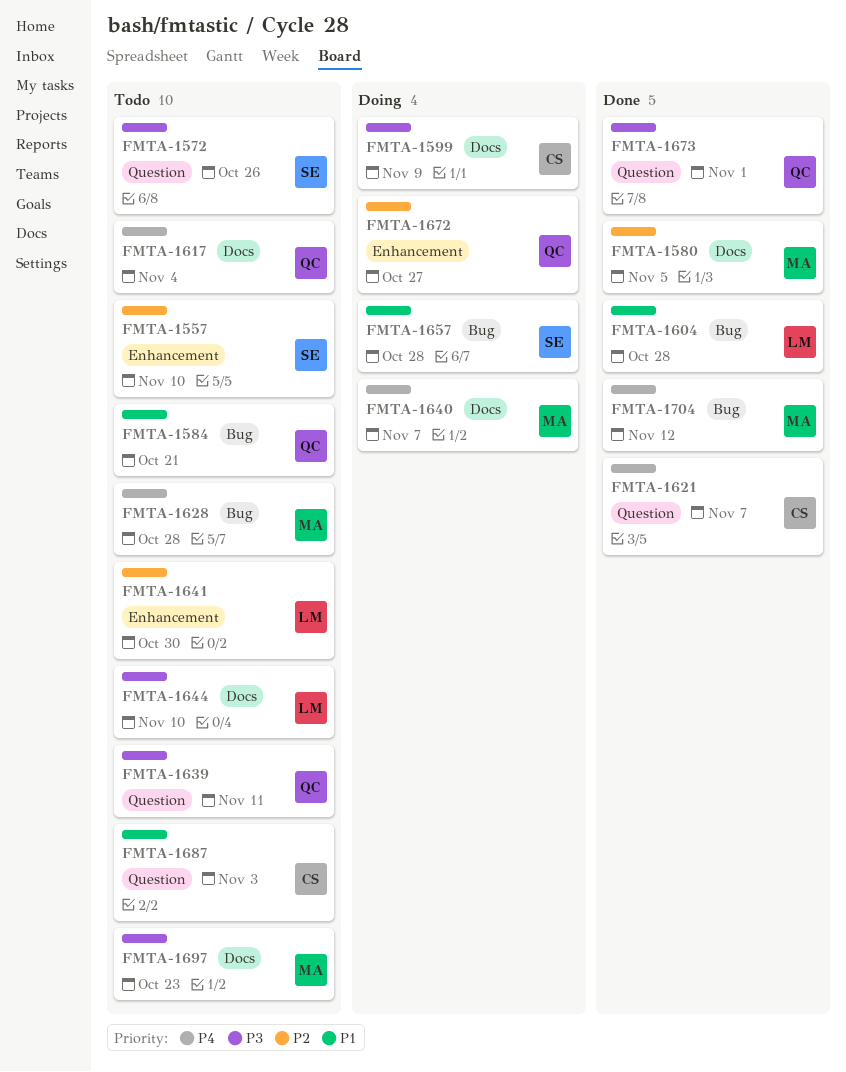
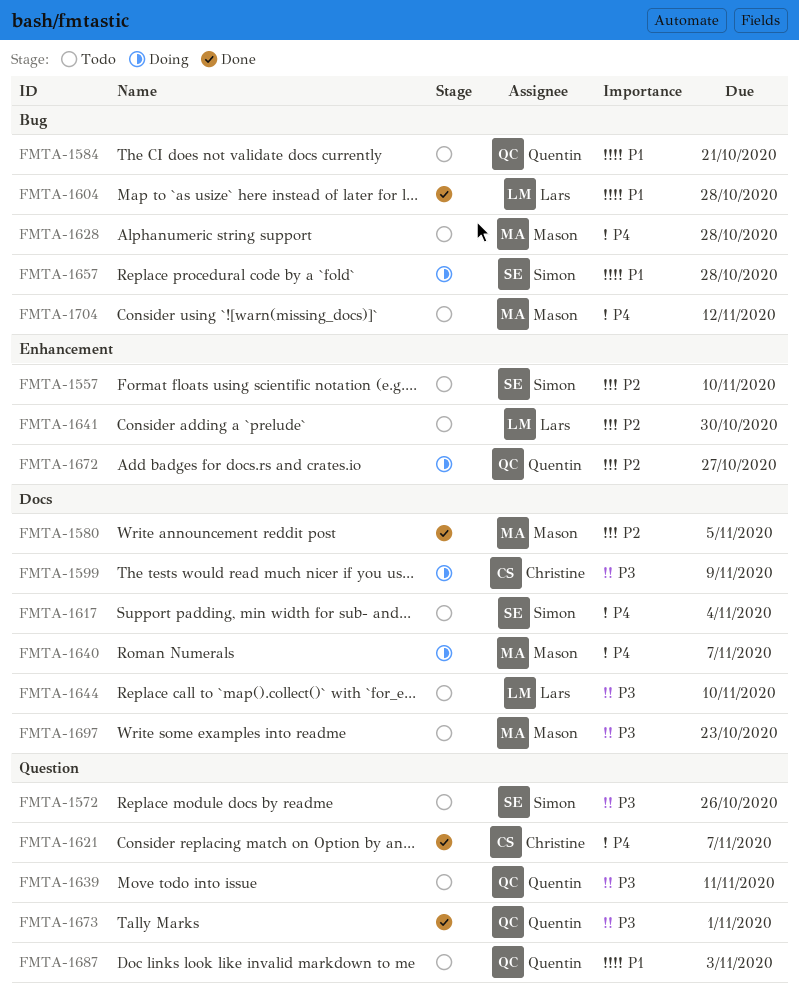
FMTA-1617, owner: Quentin -> Simon
FMTA-1687, owner: Christine -> Quentin
FMTA-1704, status: Done -> Todo

